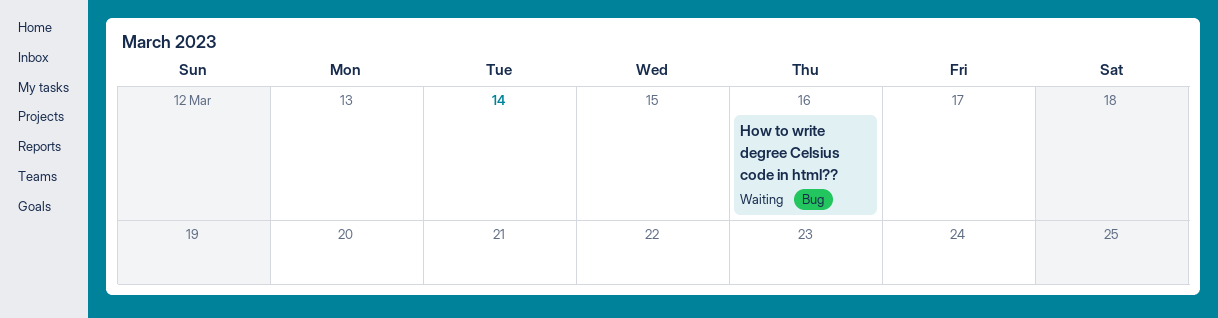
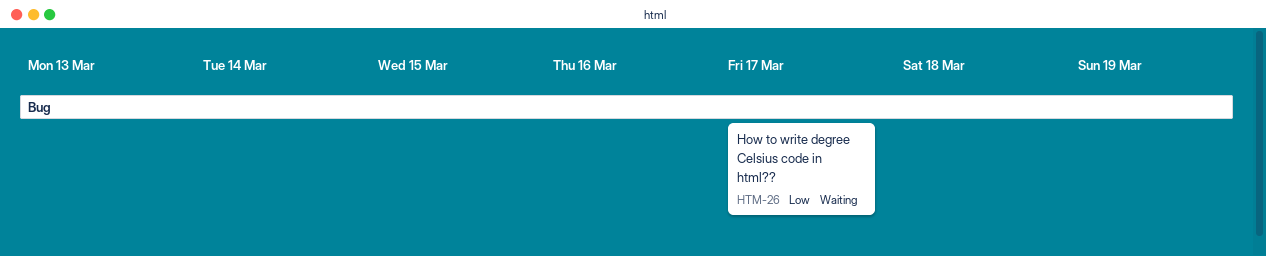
How to write degree Celsius code in html??, due: Mar 16 -> Mar 17

